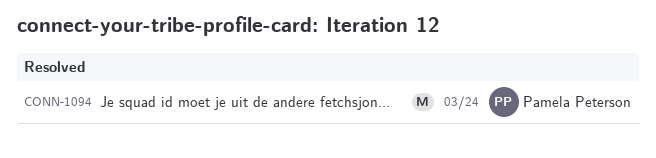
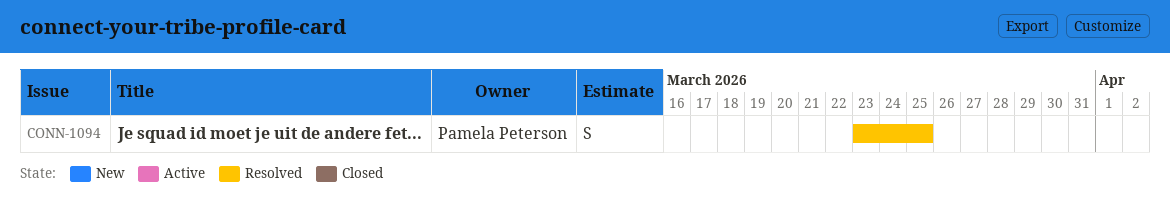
CONN-1094, estimate: M -> S
CONN-1094, due: Mar 24 -> Mar 25

